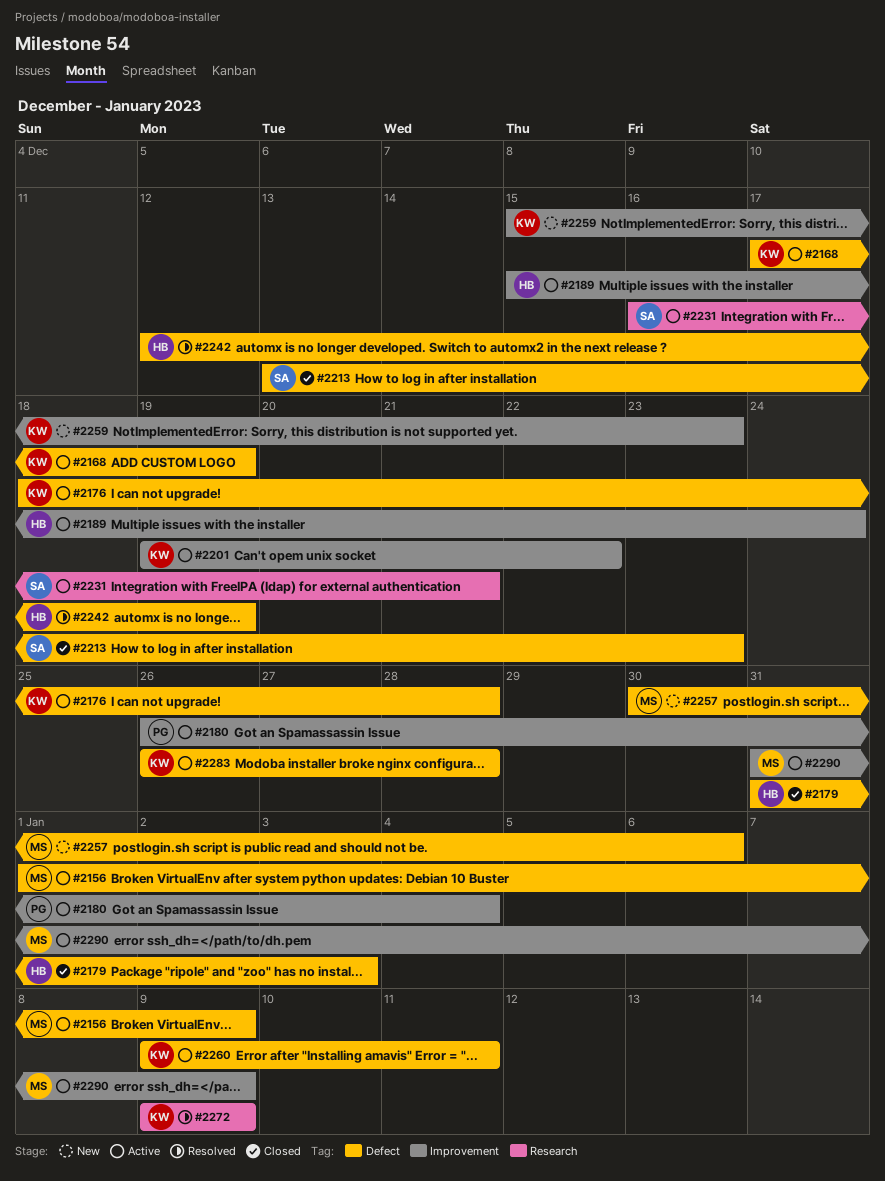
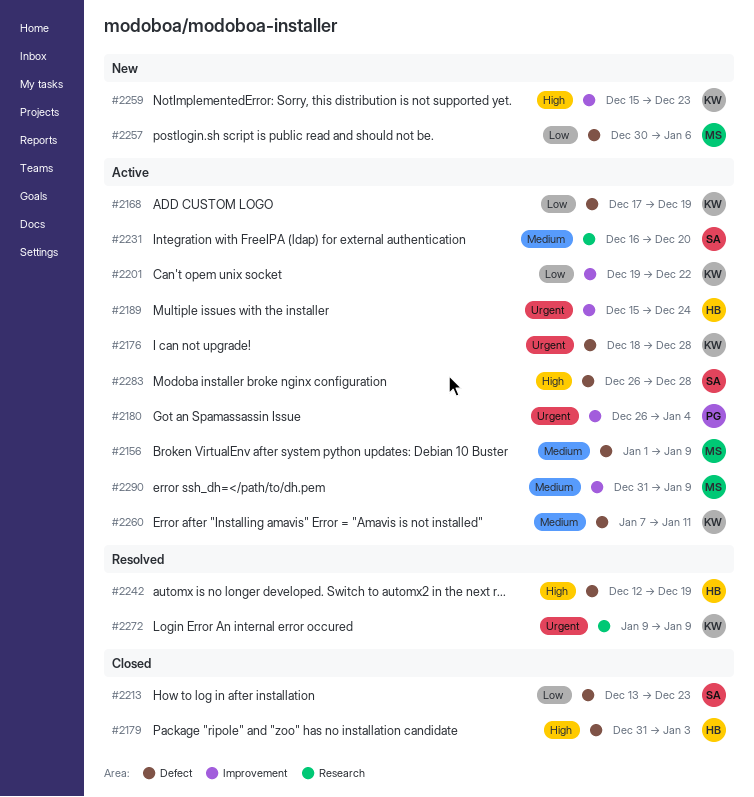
#2231, due: Dec 21 -> Dec 20
#2260, start: Jan 9 -> Jan 7
#2283, owner: KW -> SA

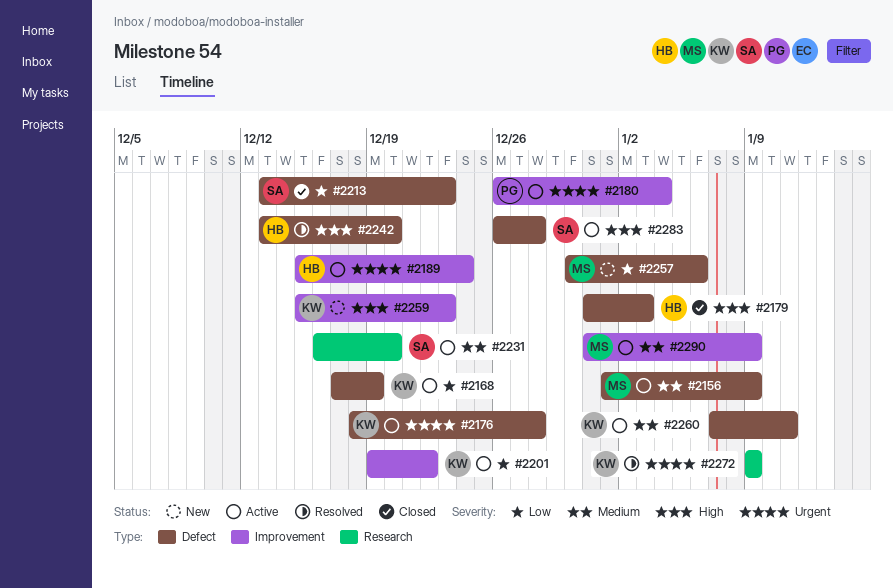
#2242, start: Dec 12 -> Dec 13
#2242, due: Dec 19 -> Dec 20

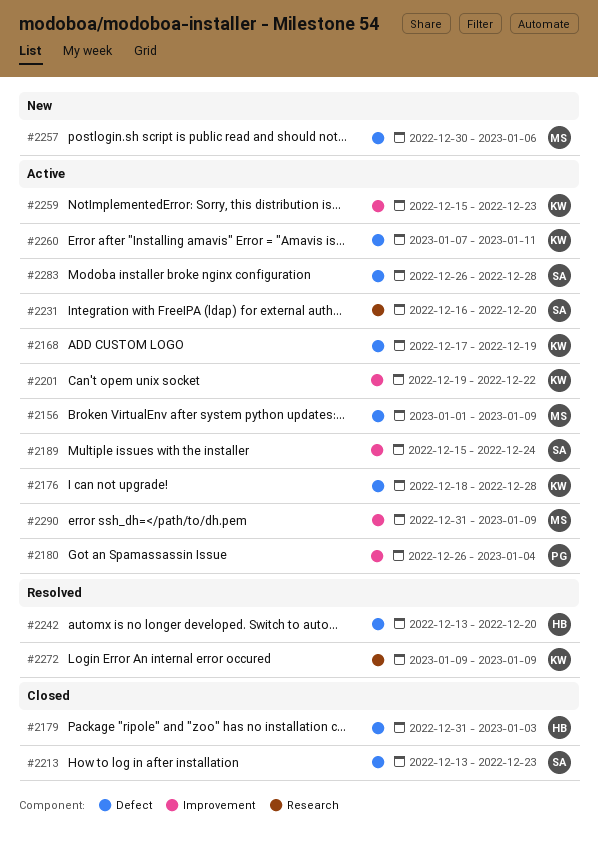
#2189, owner: HB -> SA
#2259, status: New -> Active

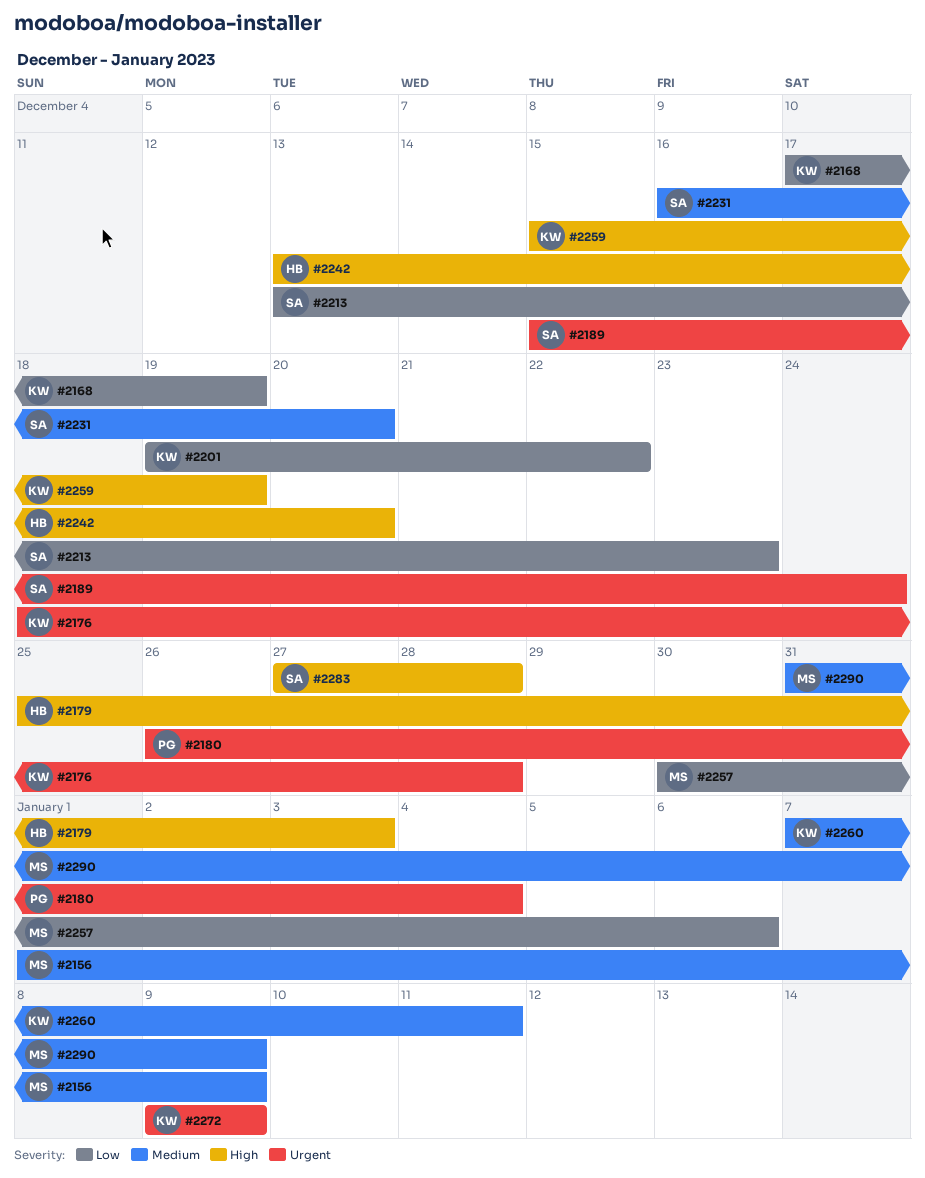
#2179, start: Dec 31 -> Dec 25
#2259, due: Dec 23 -> Dec 19
#2283, start: Dec 26 -> Dec 27

